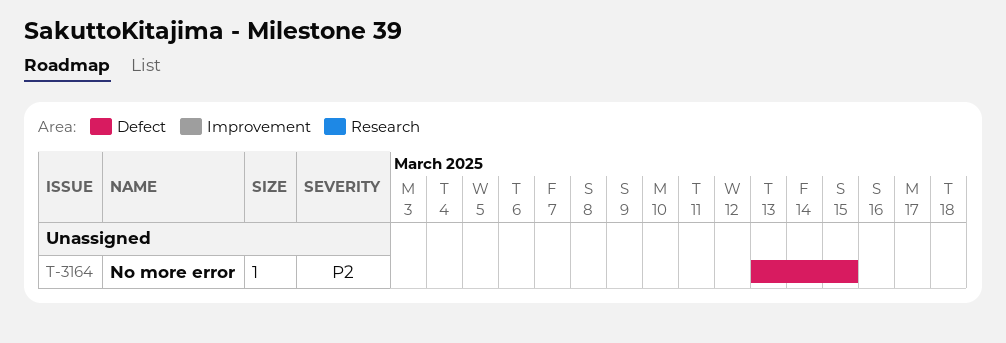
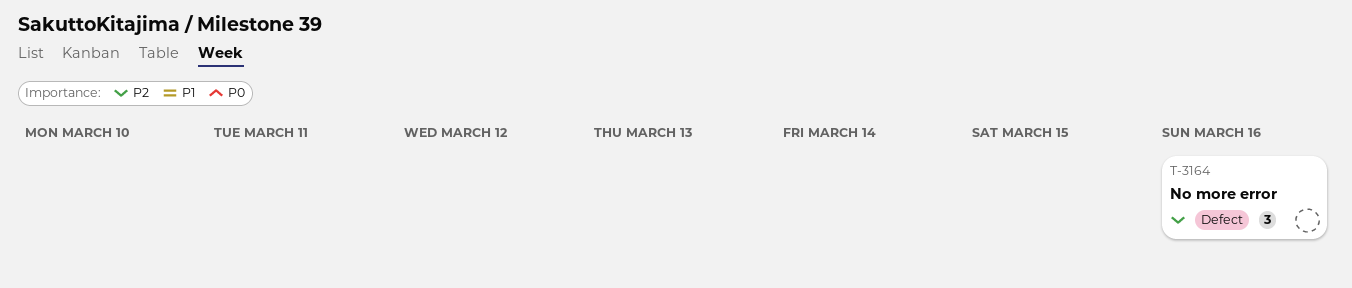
T-3164, estimate: 1 -> 3
T-3164, due: Mar 15 -> Mar 16

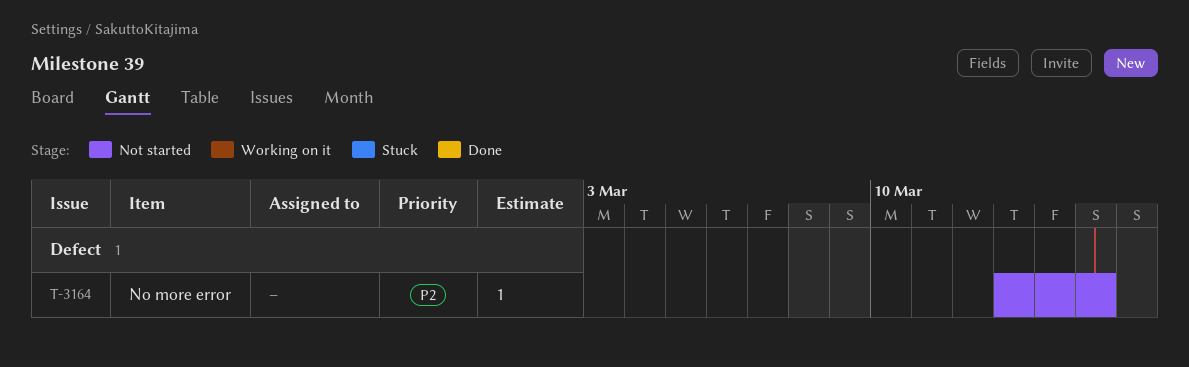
T-3164, estimate: 3 -> 1
T-3164, due: Mar 16 -> Mar 15

